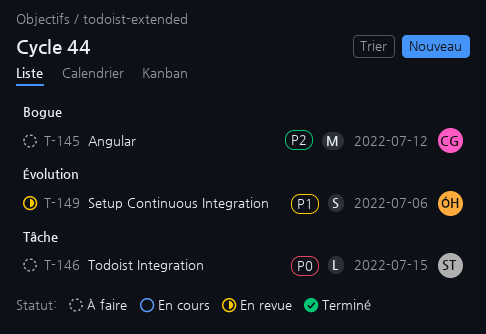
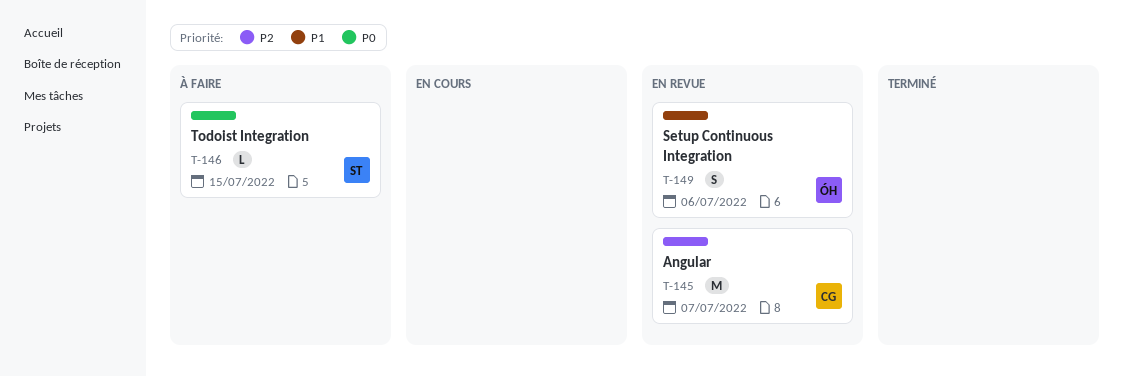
T-145, status: À faire -> En revue
T-145, due: Jul 12 -> Jul 7

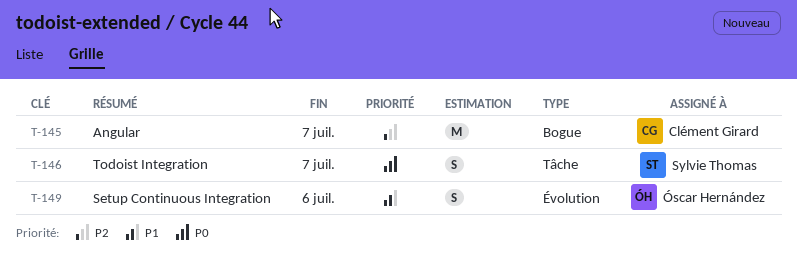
T-146, estimate: L -> S
T-146, due: Jul 15 -> Jul 7

